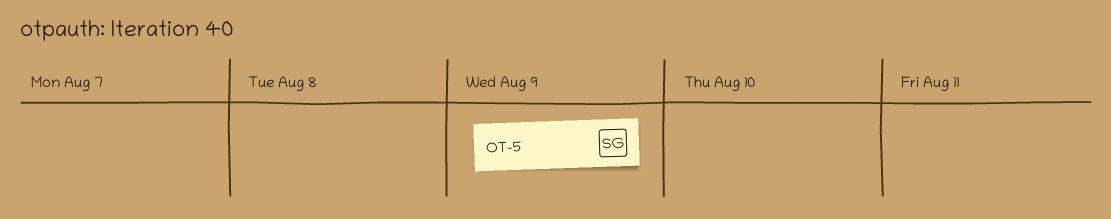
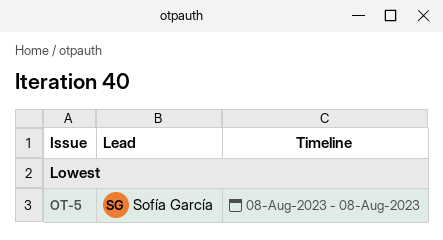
OT-5, due: Aug 9 -> Aug 8

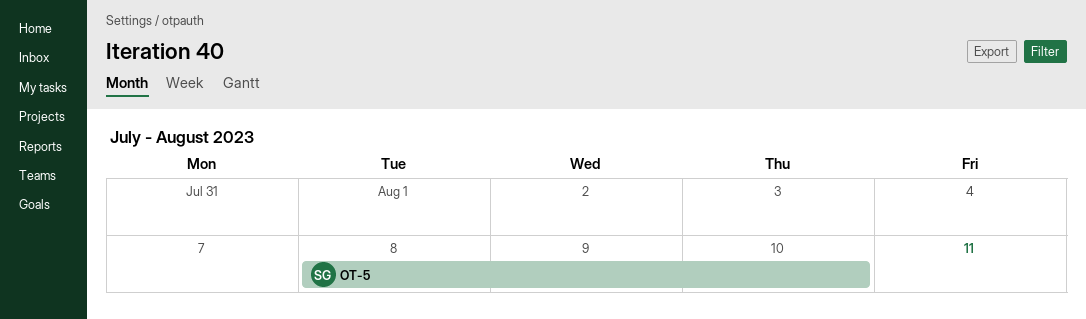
OT-5, due: Aug 8 -> Aug 10

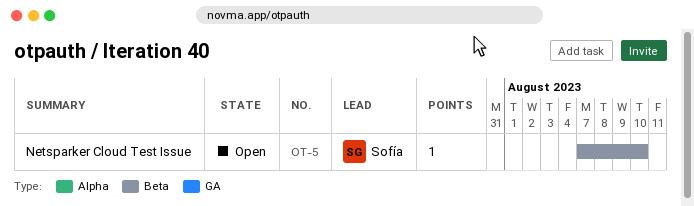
OT-5, start: Aug 8 -> Aug 7

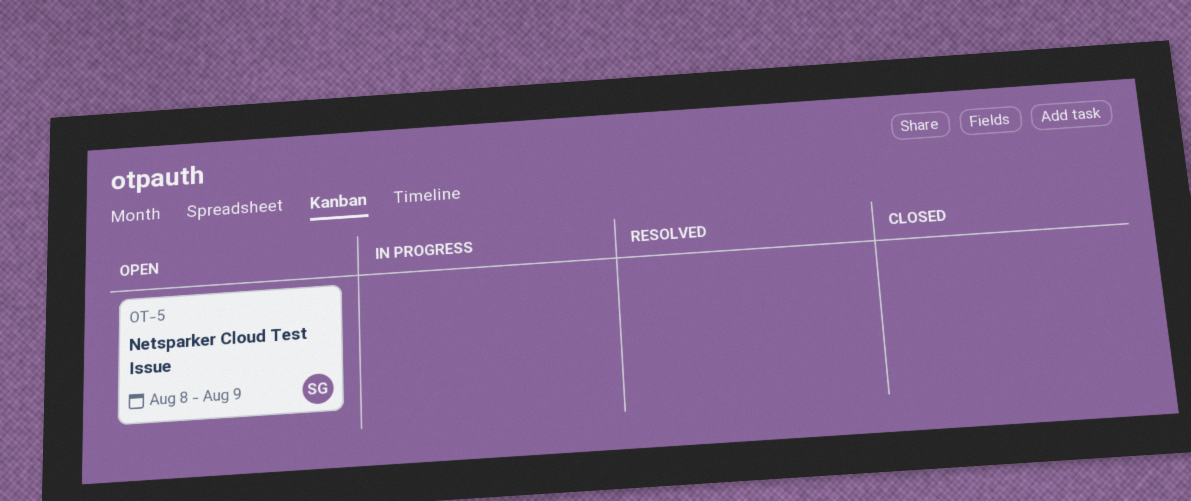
OT-5, start: Aug 7 -> Aug 8
OT-5, due: Aug 10 -> Aug 9

